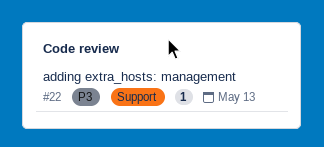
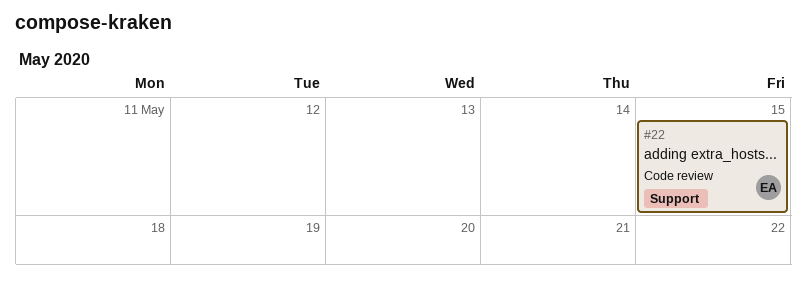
#22, due: May 13 -> May 15

